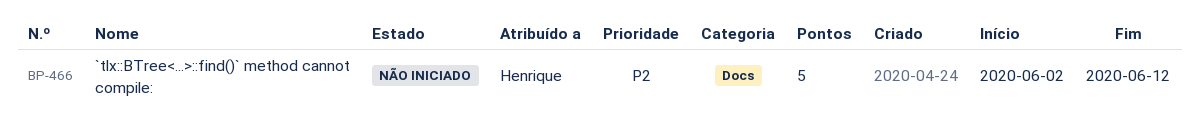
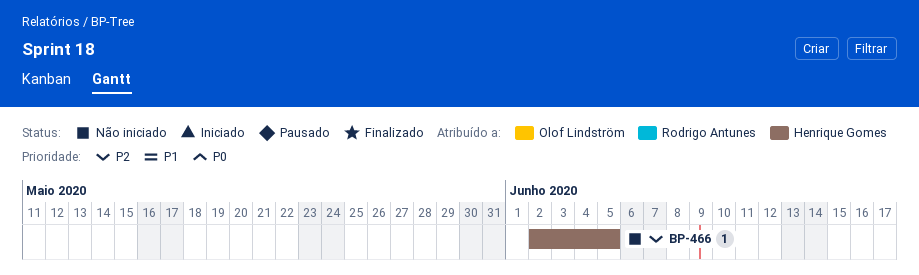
BP-466, estimate: 5 -> 1
BP-466, due: Jun 12 -> Jun 5

